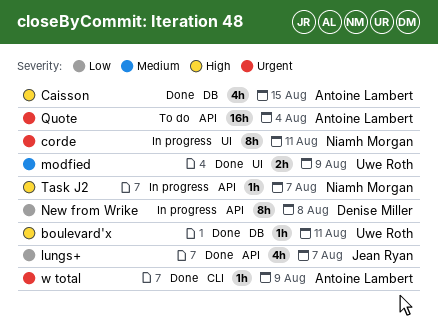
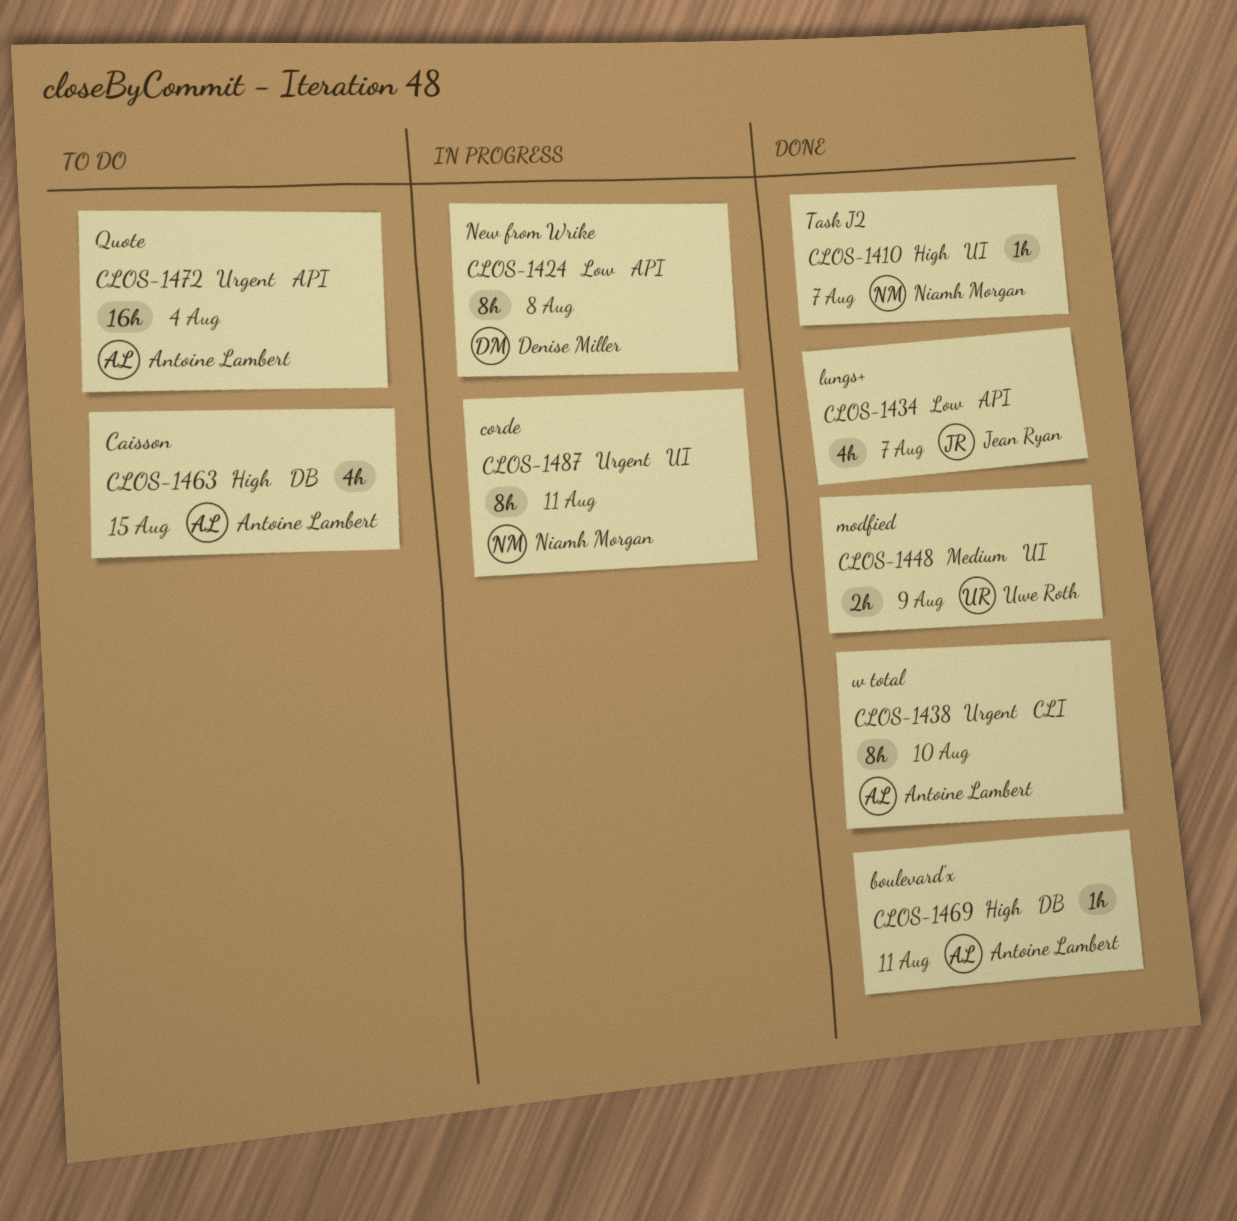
boulevard'x, owner: Uwe Roth -> Antoine Lambert
Caisson, status: Done -> To do
Task J2, status: In progress -> Done
Task J2, label: API -> UI
w total, estimate: 1h -> 8h
w total, due: Aug 9 -> Aug 10

